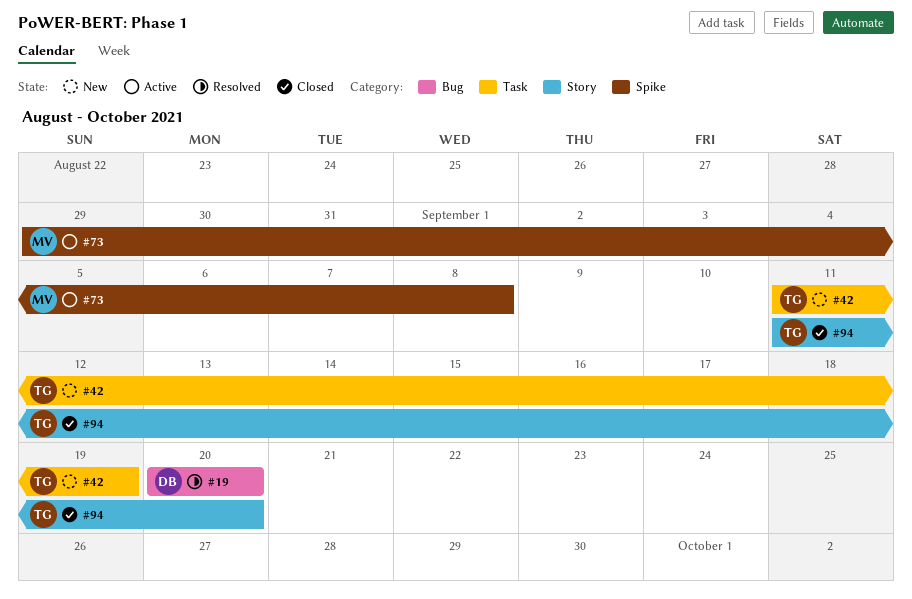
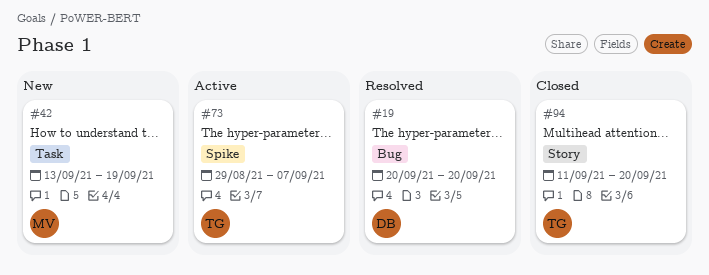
#42, owner: TG -> MV
#42, start: Sep 11 -> Sep 13
#73, owner: MV -> TG
#73, due: Sep 8 -> Sep 7

